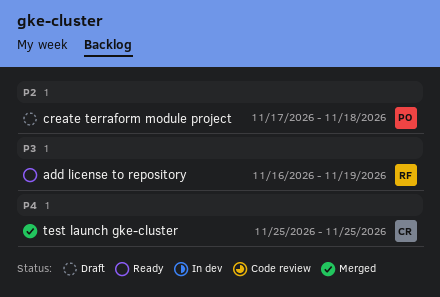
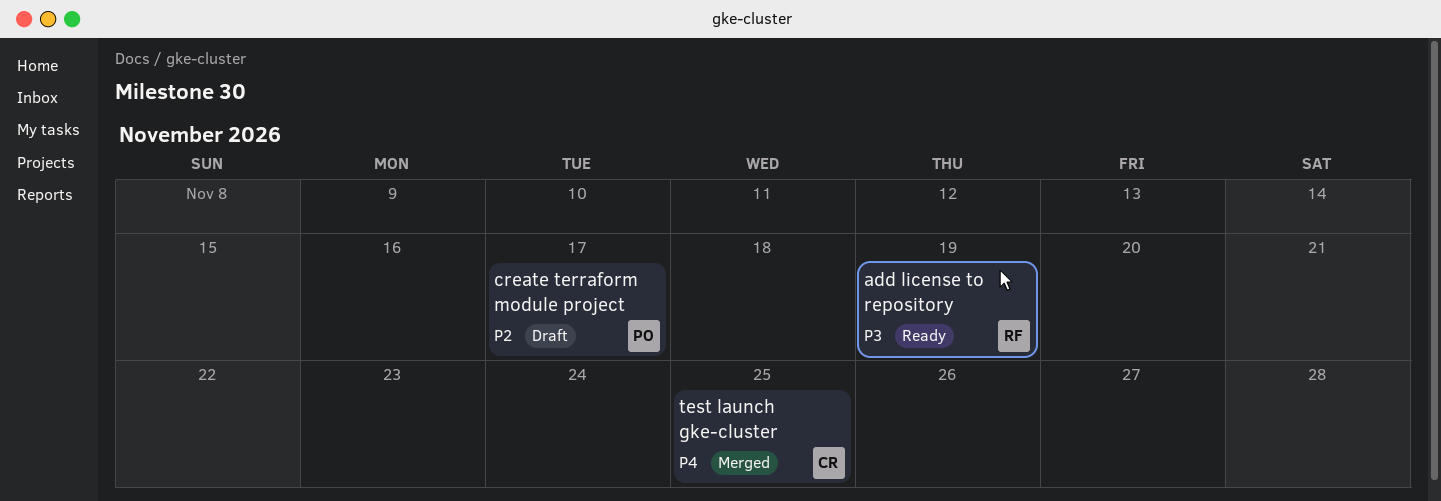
create terraform module project, due: Nov 18 -> Nov 17

